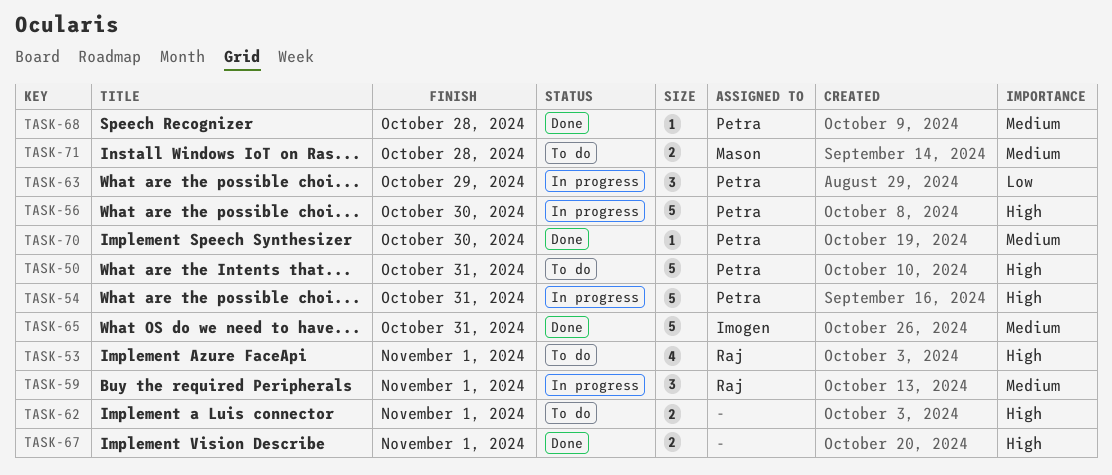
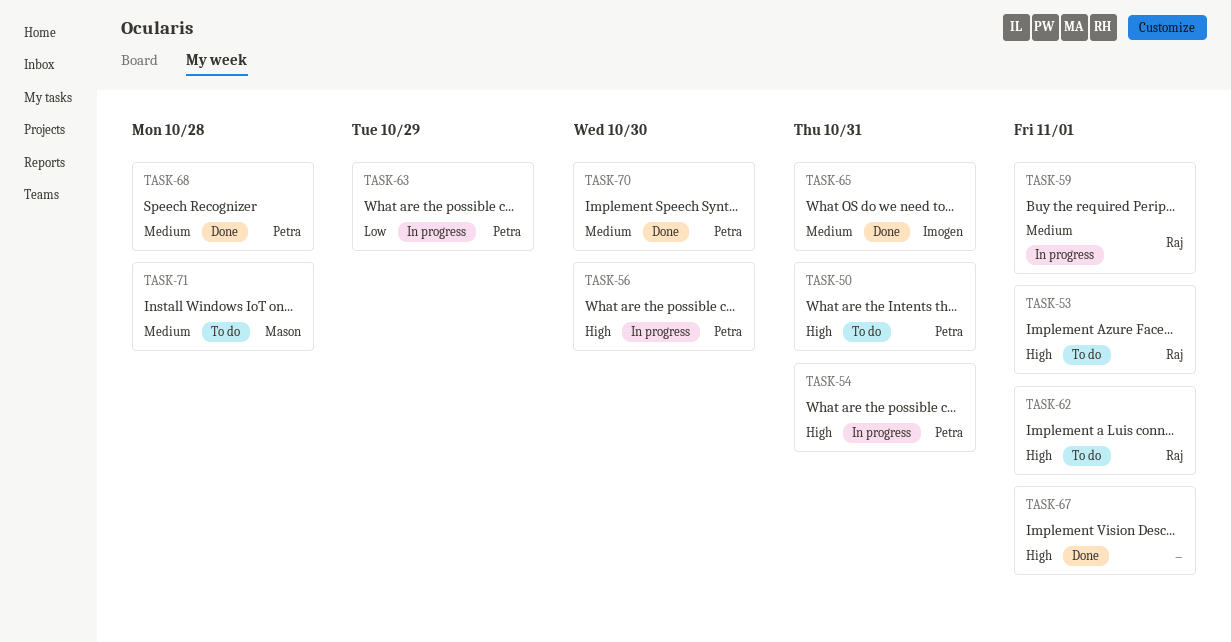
TASK-62, owner: none -> Raj

